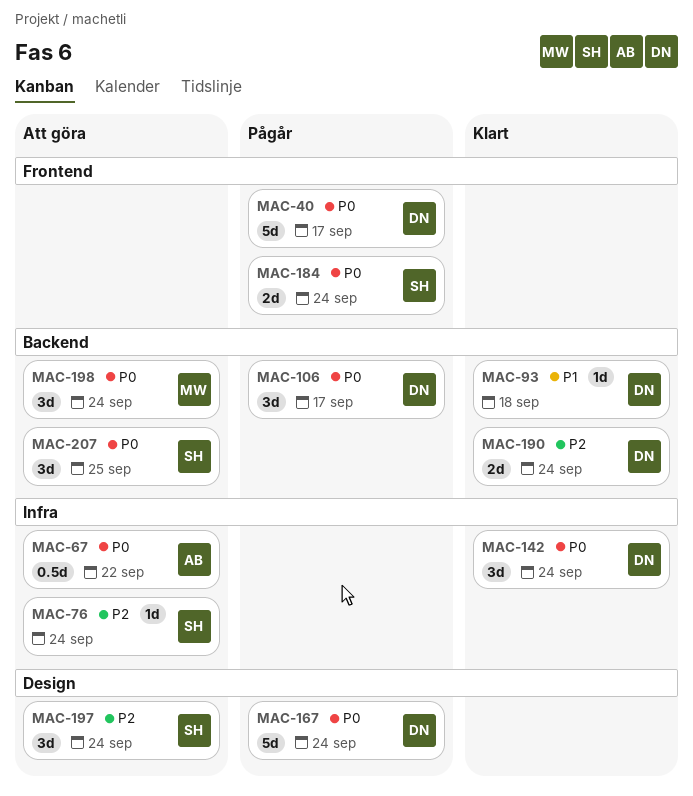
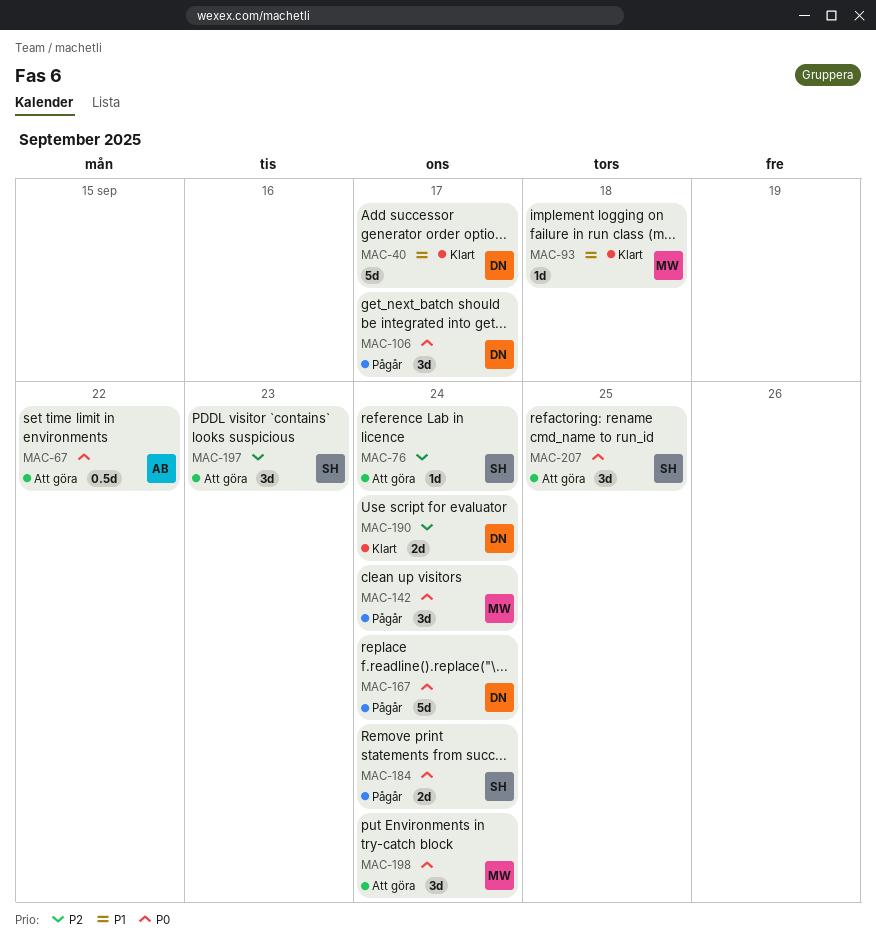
MAC-40, status: Pågår -> Klart
MAC-40, priority: P0 -> P1
MAC-93, owner: DN -> MW
MAC-142, status: Klart -> Pågår
MAC-142, owner: DN -> MW
MAC-197, due: Sep 24 -> Sep 23

